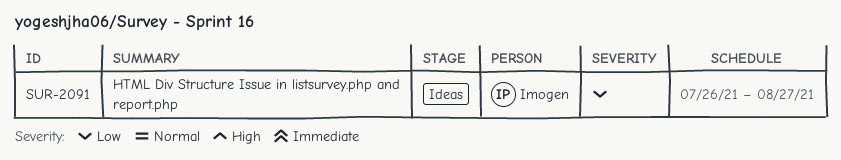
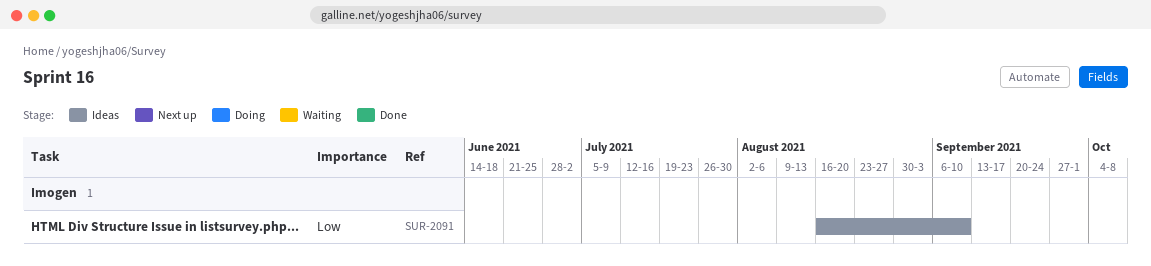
SUR-2091, start: Jul 26 -> Aug 16
SUR-2091, due: Aug 27 -> Sep 10

